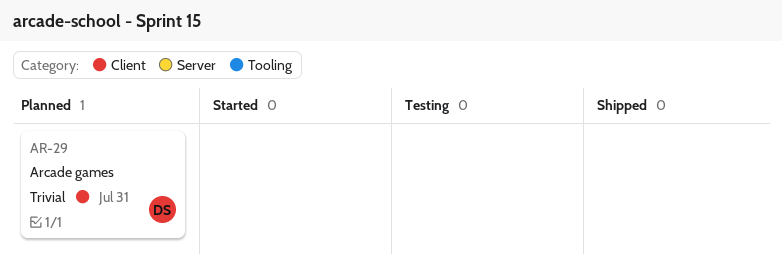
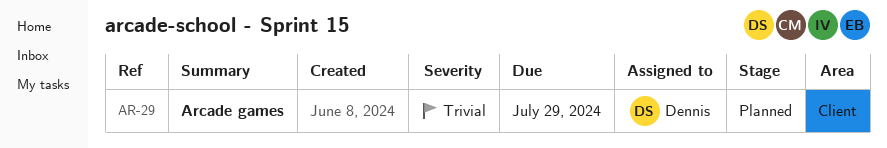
AR-29, due: Jul 31 -> Jul 29

